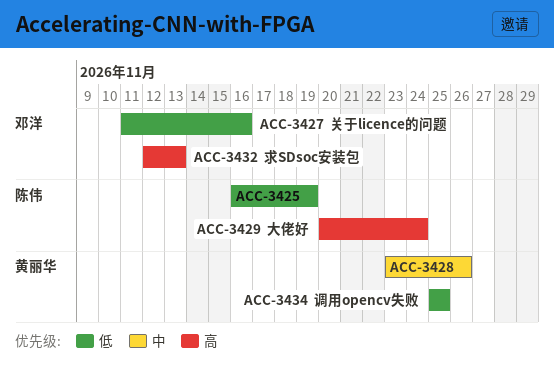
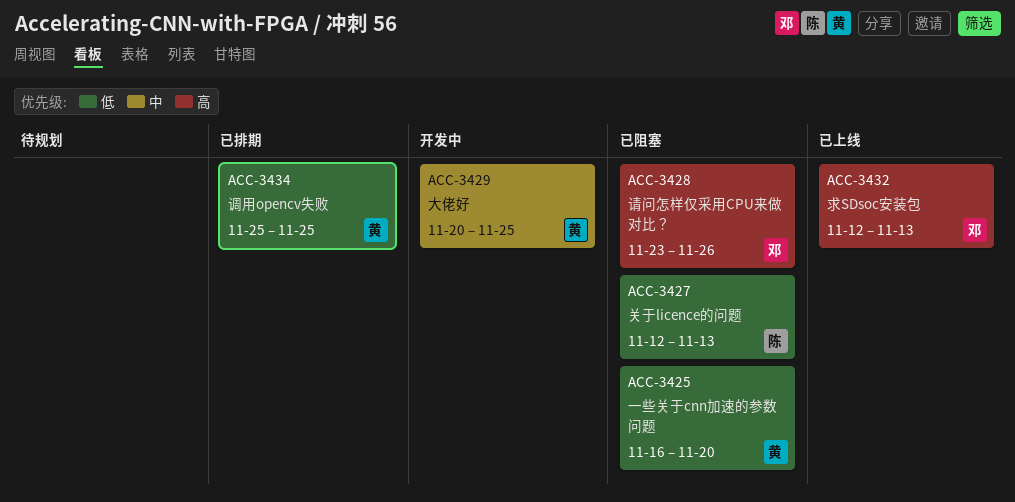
ACC-3425, owner: 陈伟 -> 黄丽华
ACC-3425, due: Nov 19 -> Nov 20
ACC-3427, owner: 邓洋 -> 陈伟
ACC-3427, start: Nov 11 -> Nov 12
ACC-3427, due: Nov 16 -> Nov 13
ACC-3428, owner: 黄丽华 -> 邓洋
ACC-3428, priority: 中 -> 高
ACC-3429, owner: 陈伟 -> 黄丽华
ACC-3429, priority: 高 -> 中
ACC-3429, due: Nov 24 -> Nov 25

